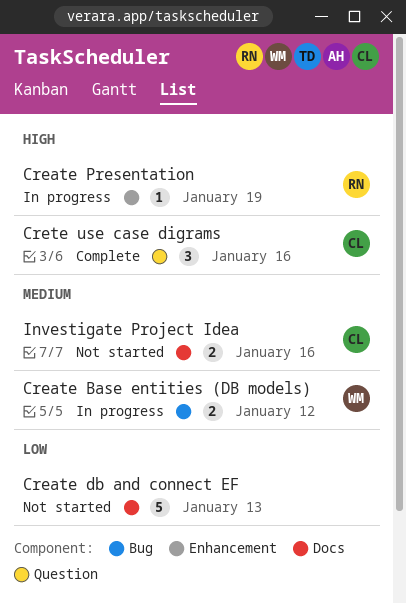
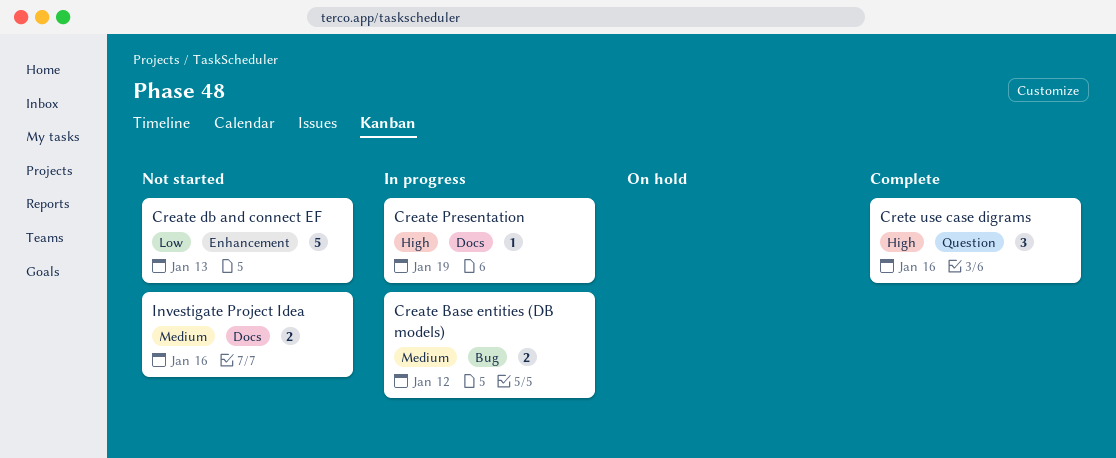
Create db and connect EF, label: Docs -> Enhancement
Create Presentation, label: Enhancement -> Docs

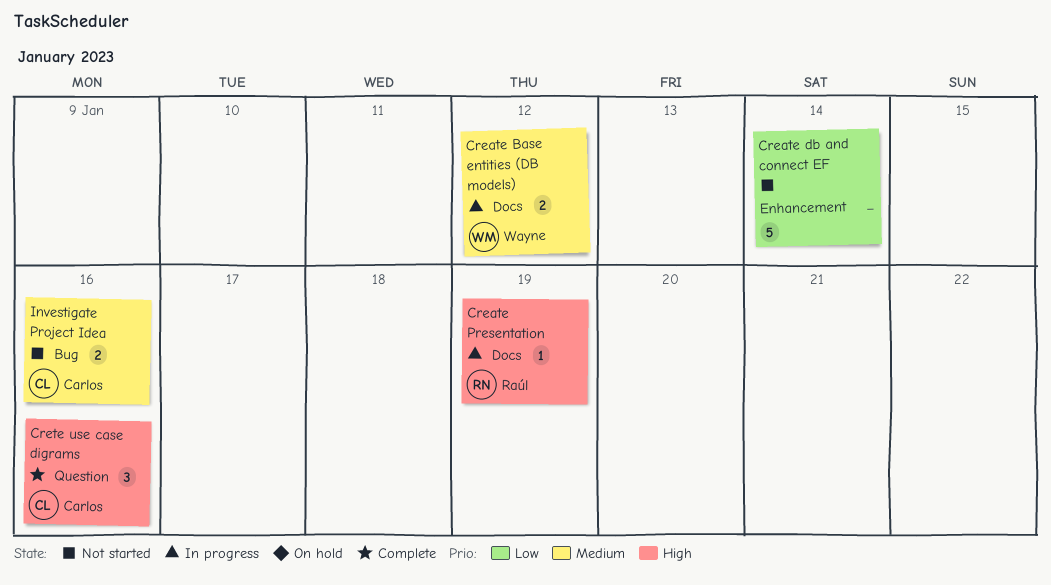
Create Base entities (DB models), label: Bug -> Docs
Create db and connect EF, due: Jan 13 -> Jan 14
Investigate Project Idea, label: Docs -> Bug

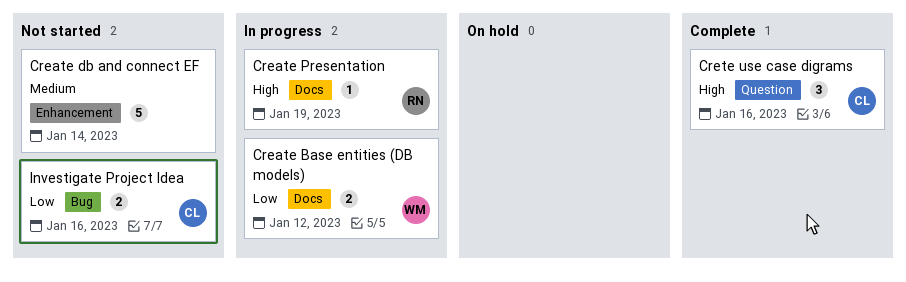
Create Base entities (DB models), priority: Medium -> Low
Create db and connect EF, priority: Low -> Medium
Investigate Project Idea, priority: Medium -> Low

